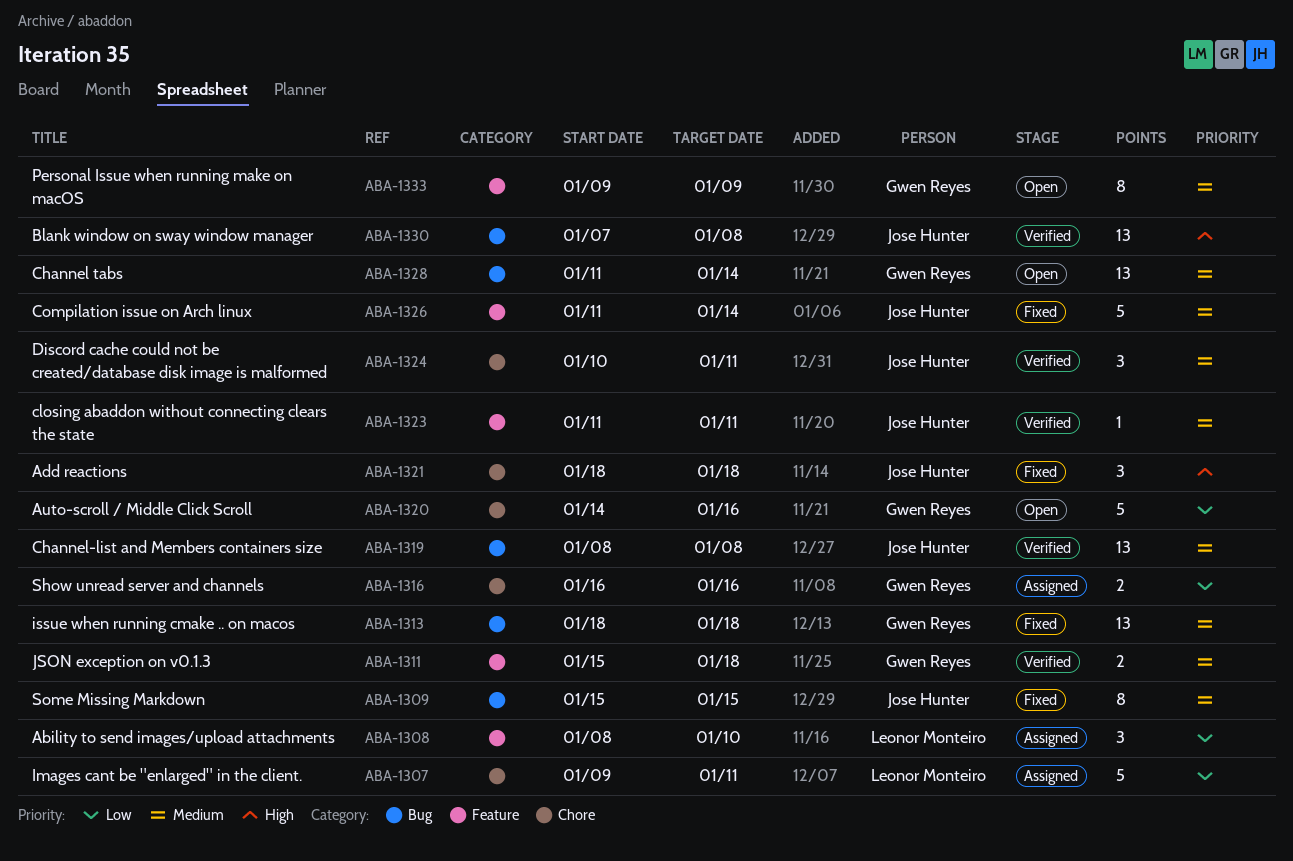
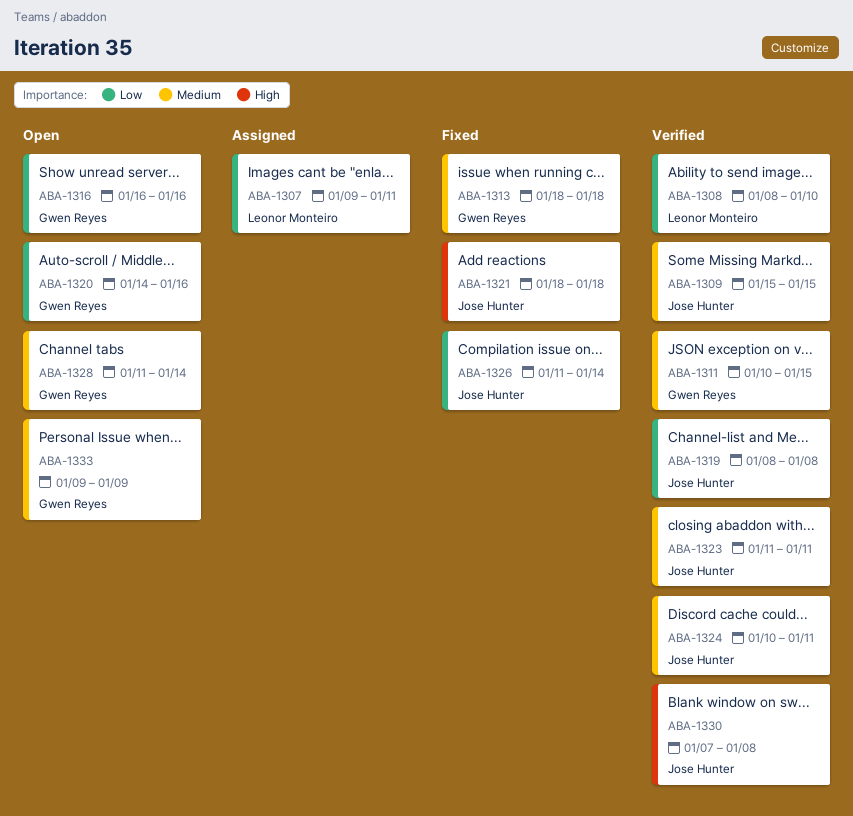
ABA-1308, status: Assigned -> Verified
ABA-1309, status: Fixed -> Verified
ABA-1311, start: Jan 15 -> Jan 10
ABA-1311, due: Jan 18 -> Jan 15
ABA-1316, status: Assigned -> Open
ABA-1319, priority: Medium -> Low
ABA-1326, priority: Medium -> Low

